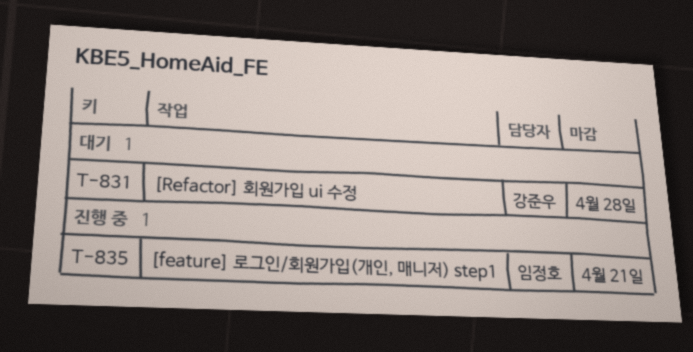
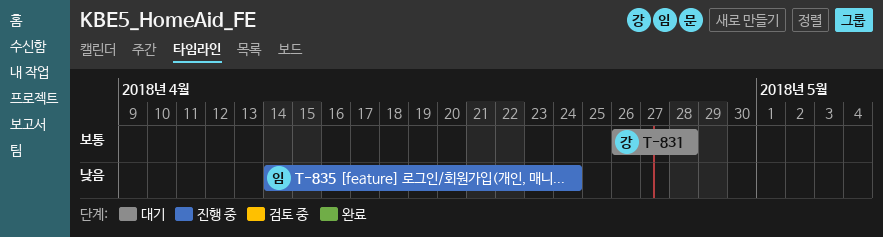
T-835, due: Apr 21 -> Apr 24

